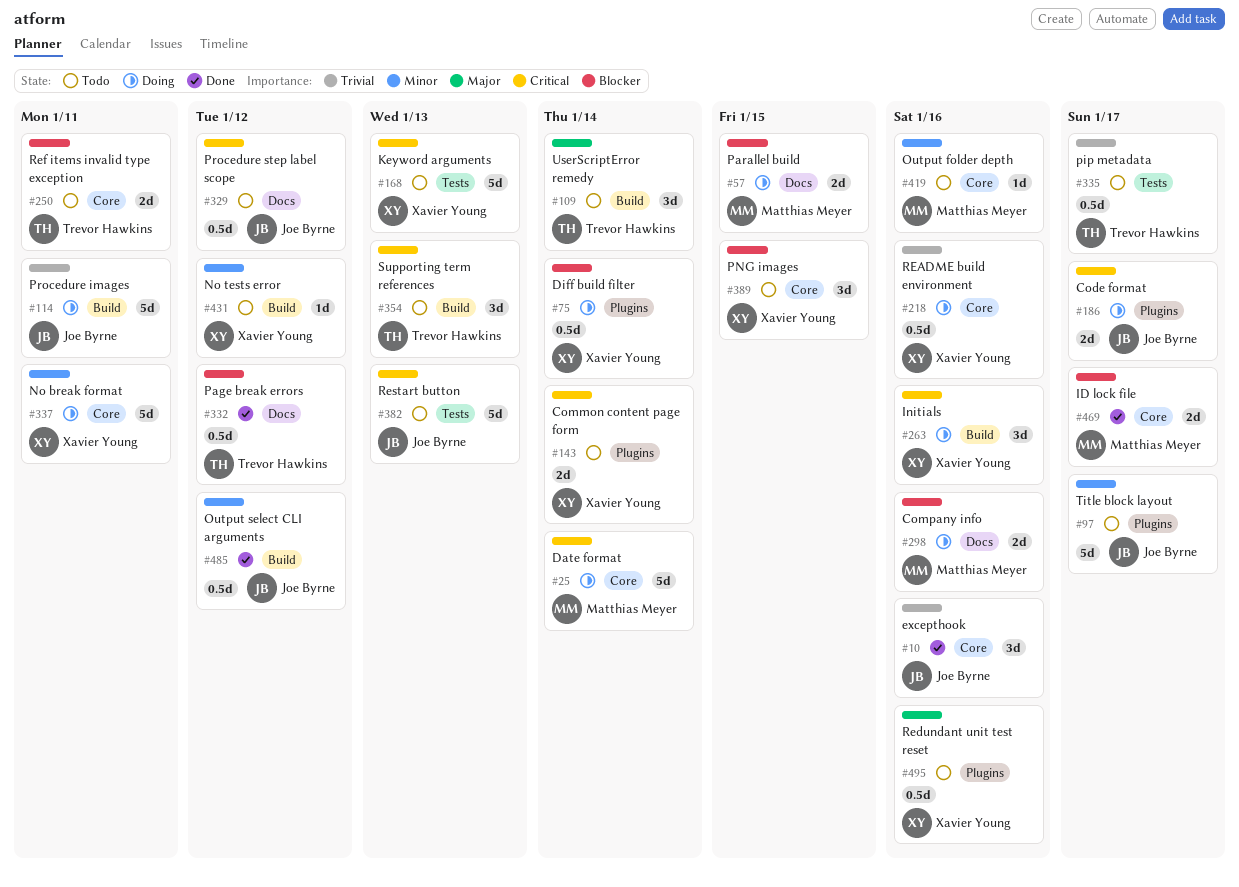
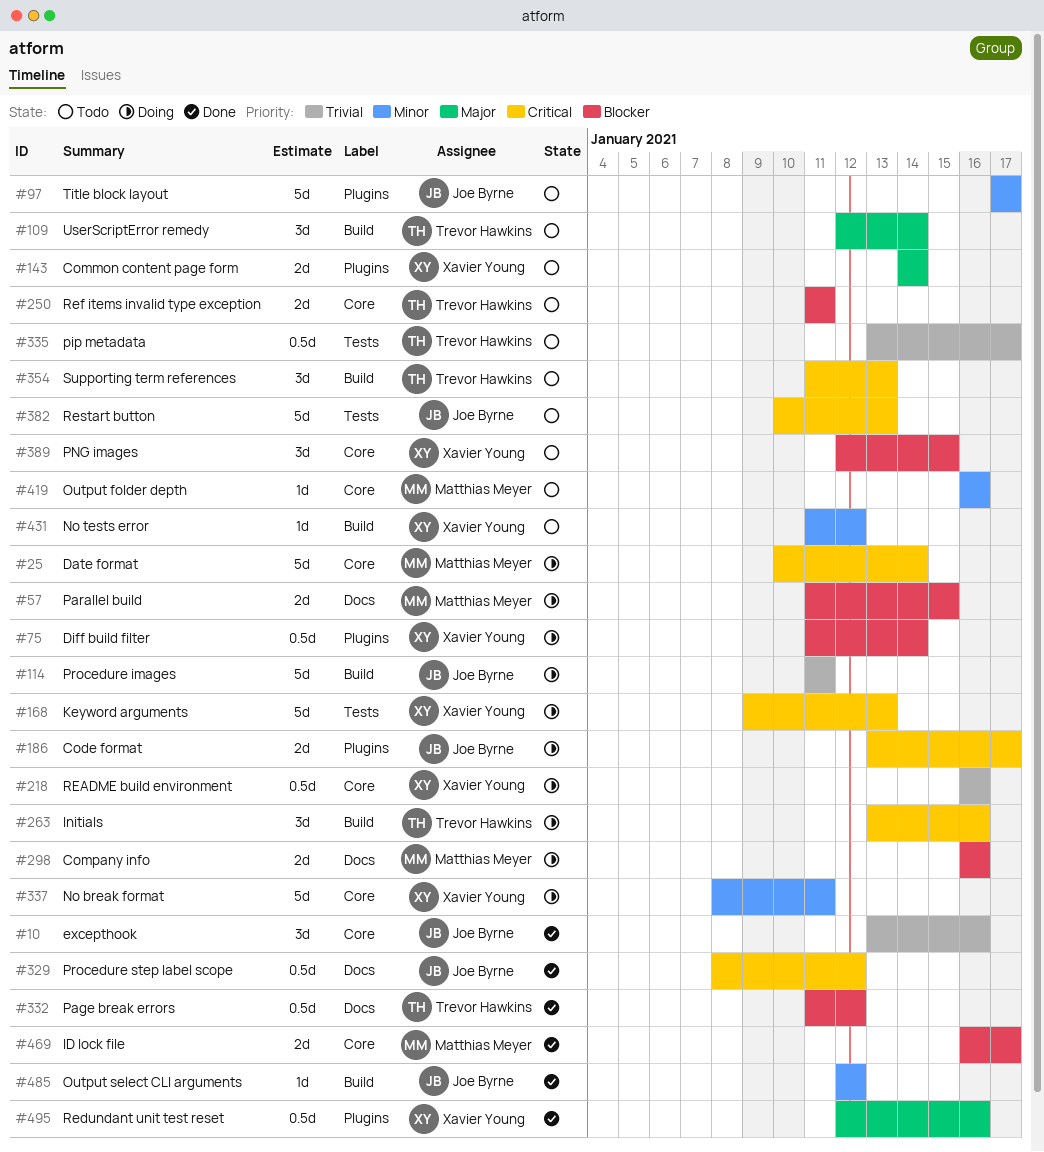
#143, priority: Critical -> Major
#168, status: Todo -> Doing
#263, owner: Xavier Young -> Trevor Hawkins
#329, status: Todo -> Done
#485, estimate: 0.5d -> 1d
#495, status: Todo -> Done

